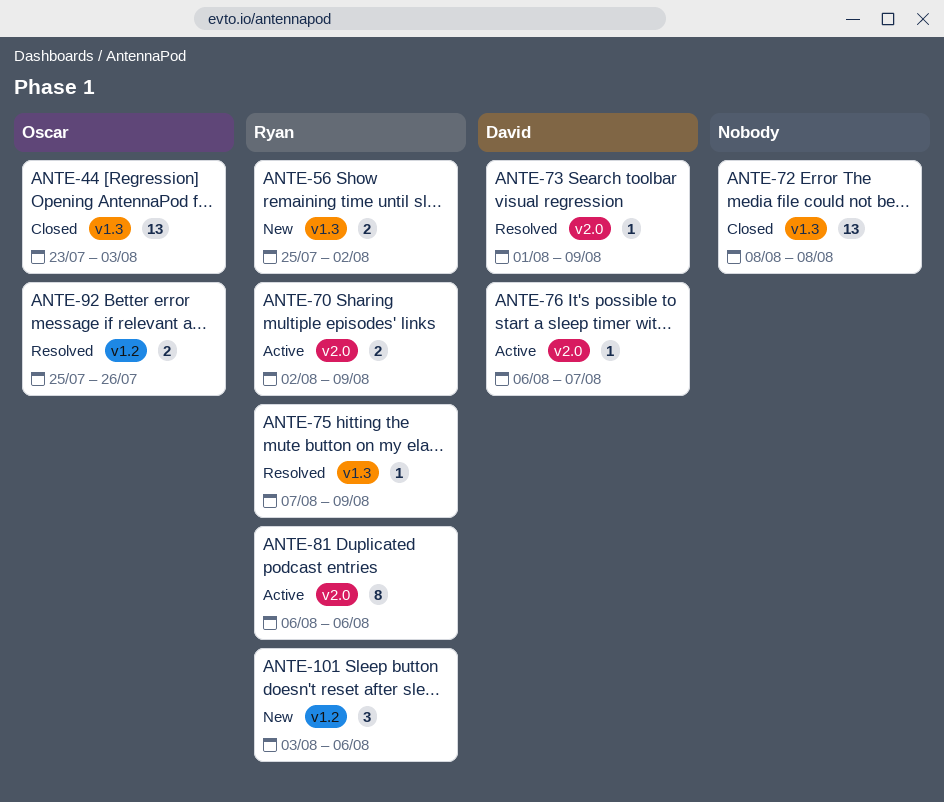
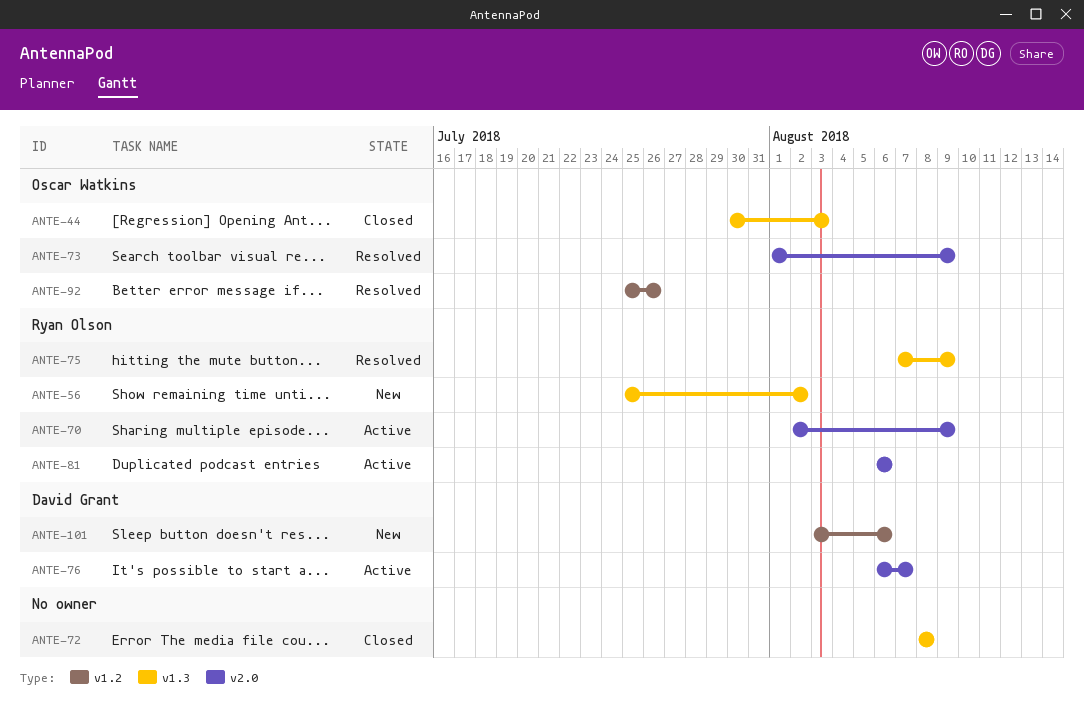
ANTE-44, start: Jul 23 -> Jul 30
ANTE-73, owner: David Grant -> Oscar Watkins
ANTE-101, owner: Ryan Olson -> David Grant

